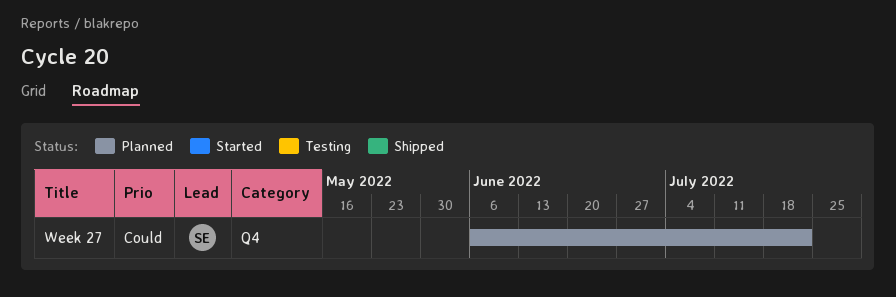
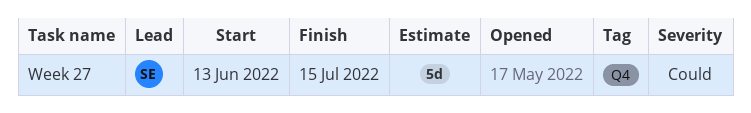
Week 27, start: Jun 6 -> Jun 13
Week 27, due: Jul 22 -> Jul 15

